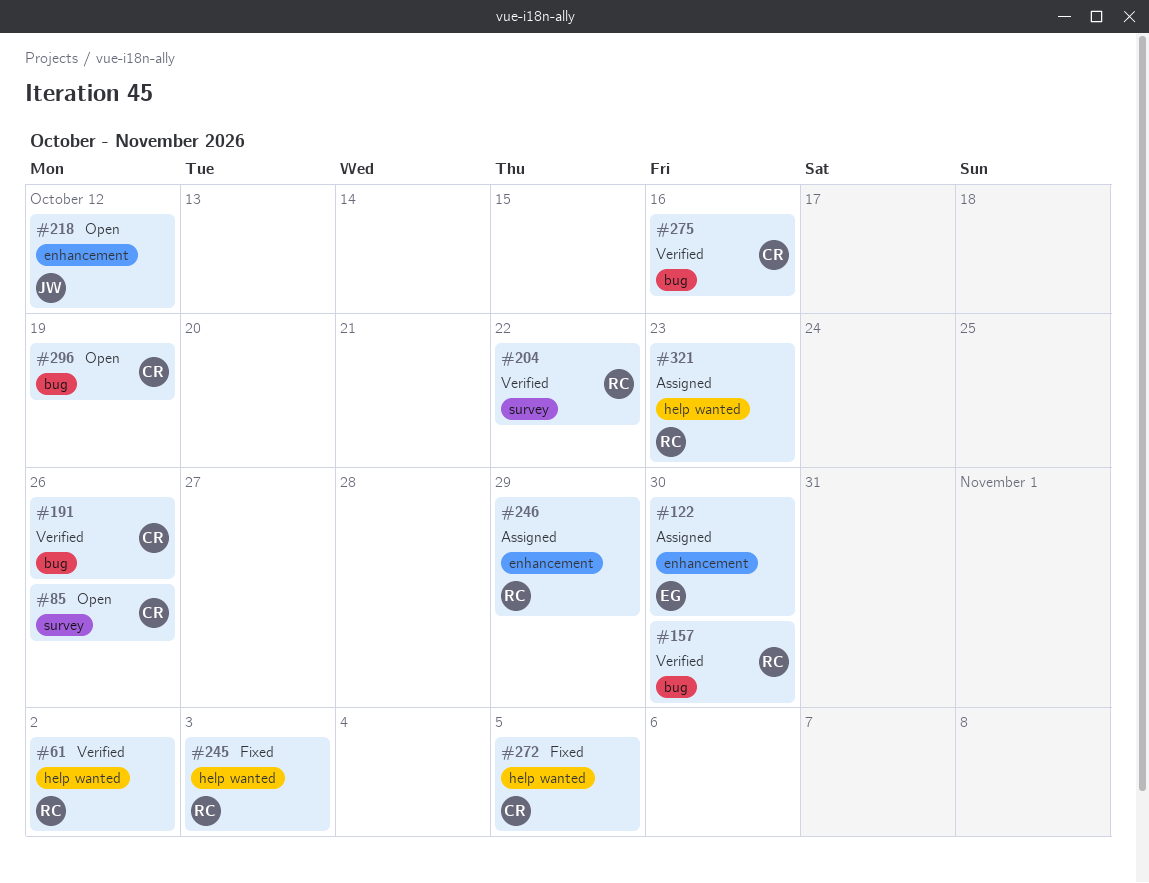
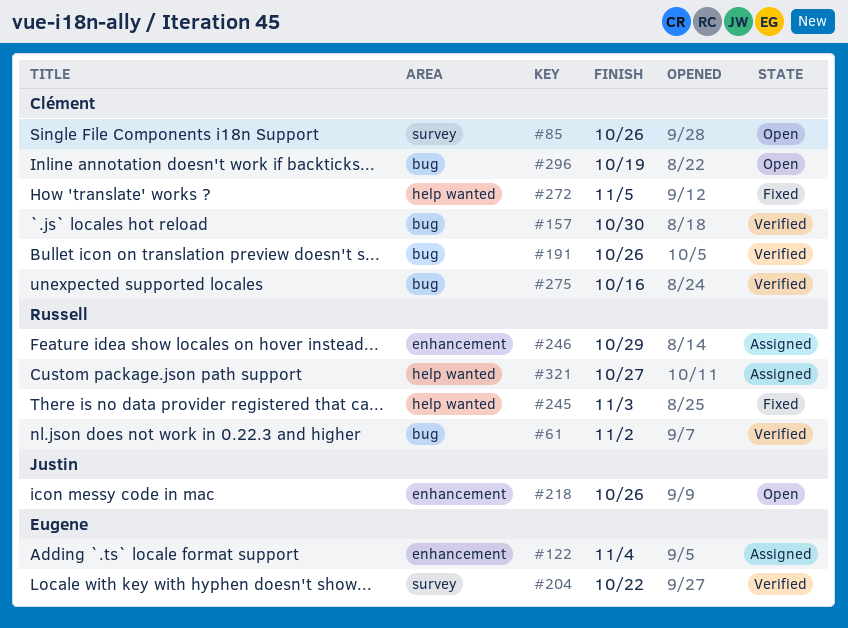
#61, label: help wanted -> bug
#122, due: Oct 30 -> Nov 4
#157, owner: Russell -> Clément
#204, owner: Russell -> Eugene
#218, due: Oct 12 -> Oct 26
#321, due: Oct 23 -> Oct 27

